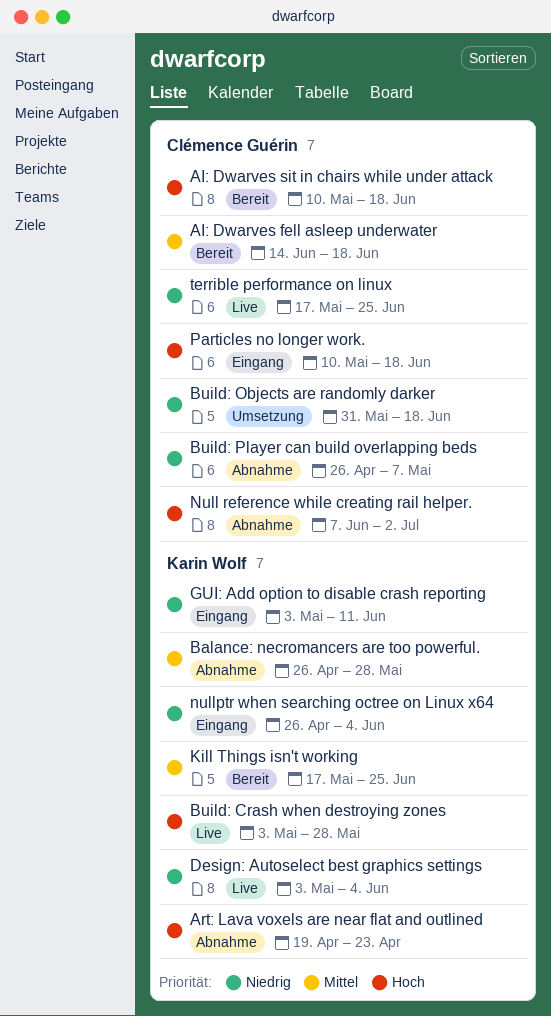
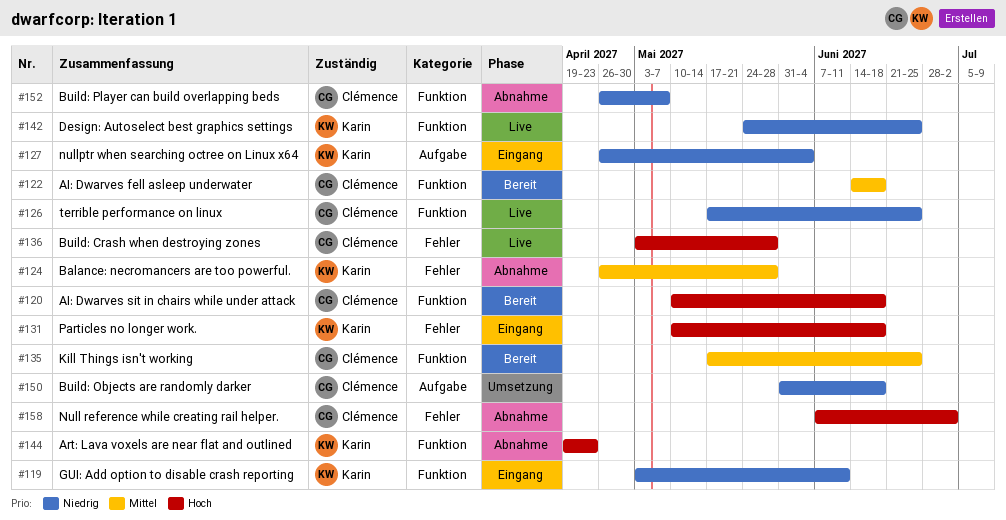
Build: Crash when destroying zones, owner: Karin Wolf -> Clémence Guérin
Design: Autoselect best graphics settings, start: May 3 -> May 24
Design: Autoselect best graphics settings, due: Jun 4 -> Jun 25
Kill Things isn't working, owner: Karin Wolf -> Clémence Guérin
Particles no longer work., owner: Clémence Guérin -> Karin Wolf

